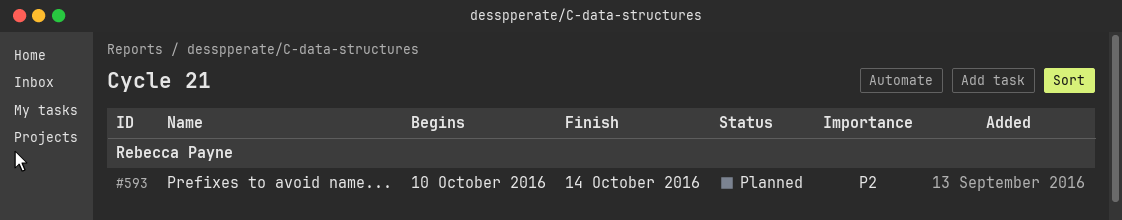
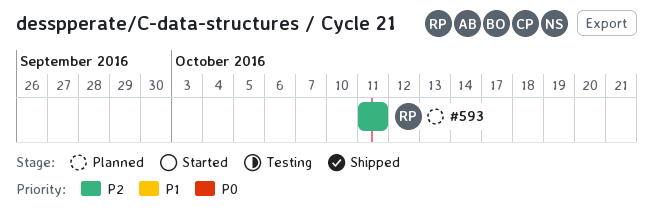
#593, start: Oct 10 -> Oct 11
#593, due: Oct 14 -> Oct 11

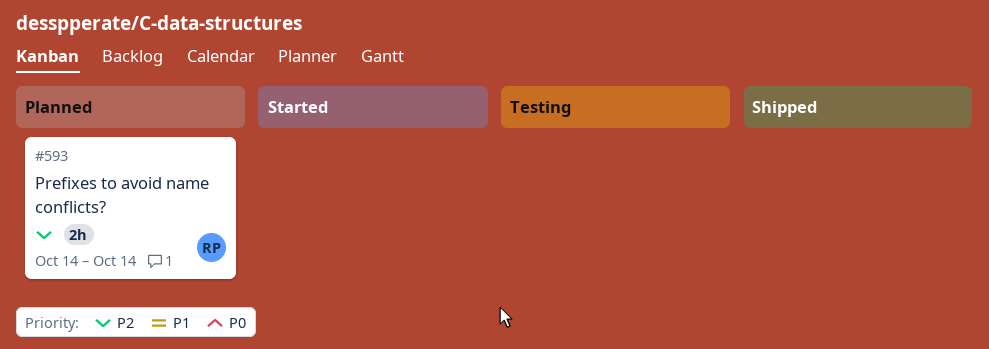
#593, start: Oct 11 -> Oct 14
#593, due: Oct 11 -> Oct 14

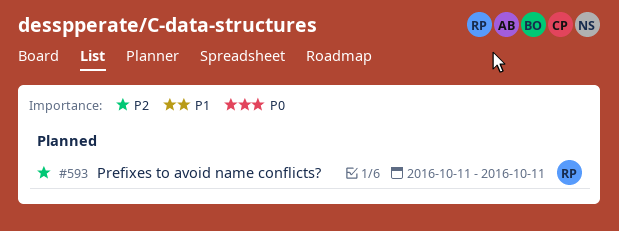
#593, start: Oct 14 -> Oct 11
#593, due: Oct 14 -> Oct 11

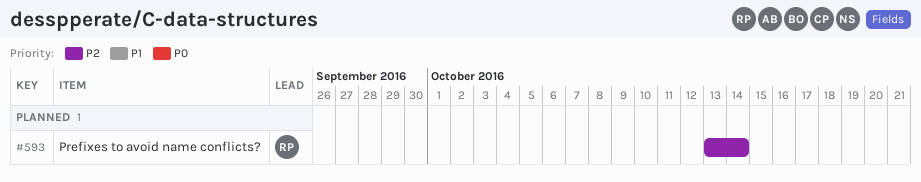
#593, start: Oct 11 -> Oct 13
#593, due: Oct 11 -> Oct 14

